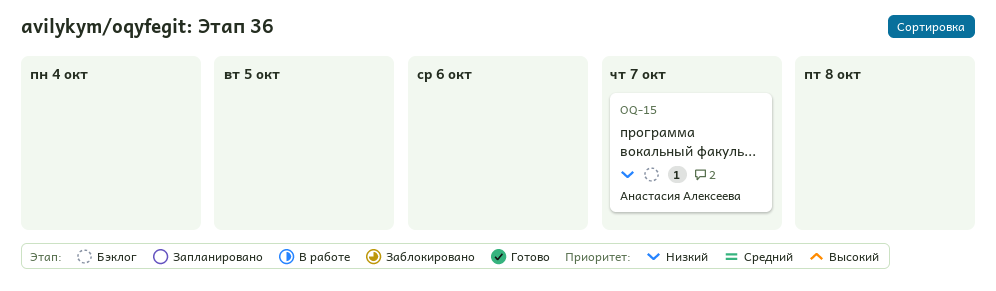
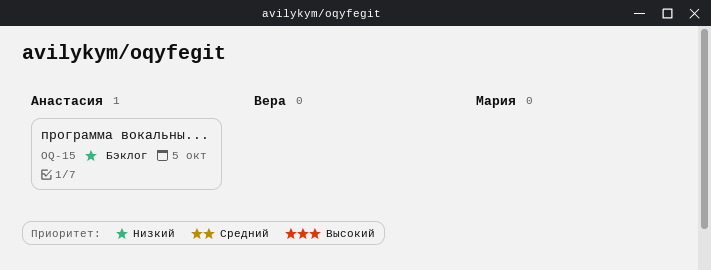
OQ-15, due: Oct 7 -> Oct 5

